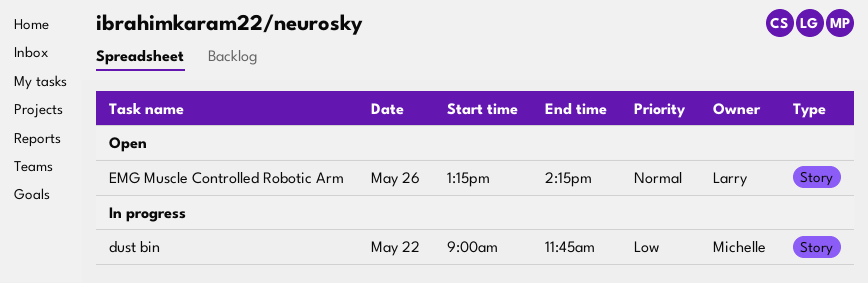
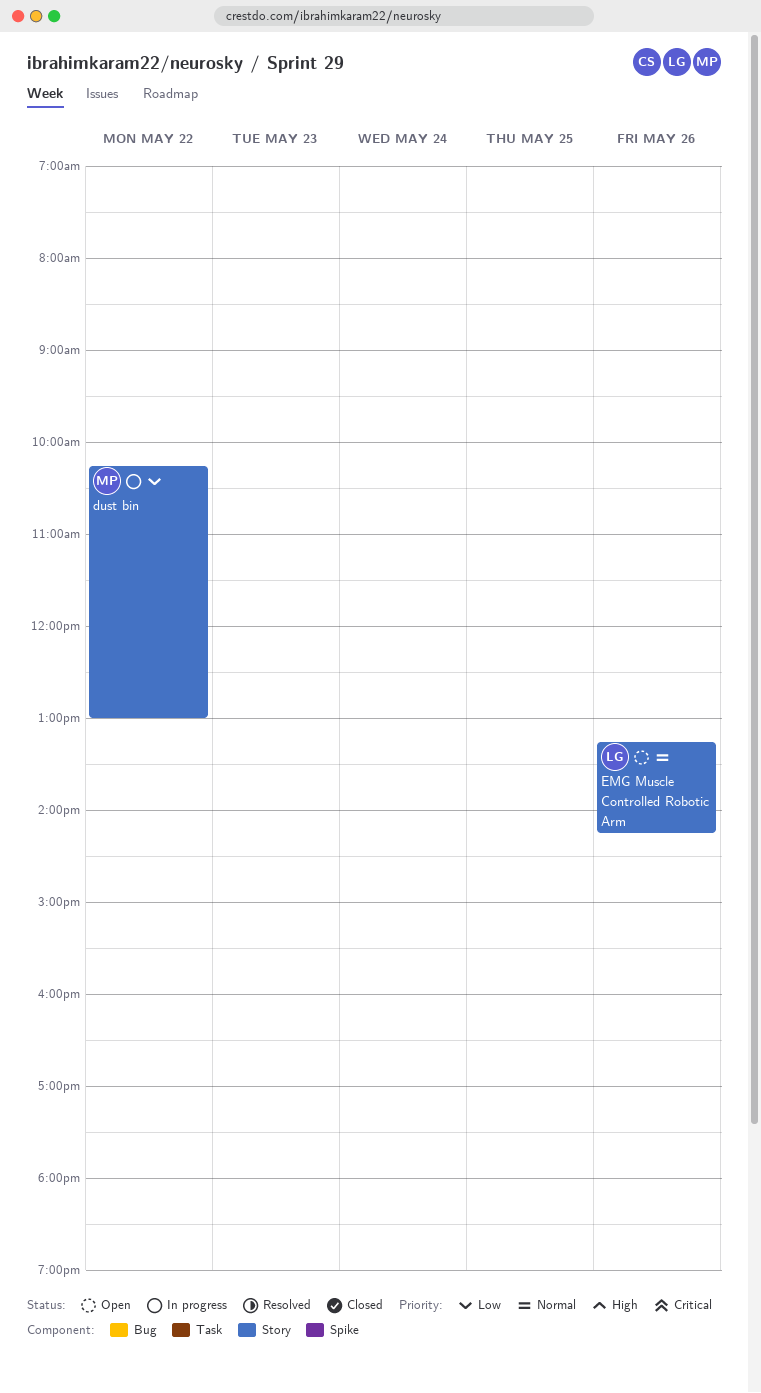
dust bin, begins: 09:00 -> 10:15
dust bin, ends: 11:45 -> 13:00

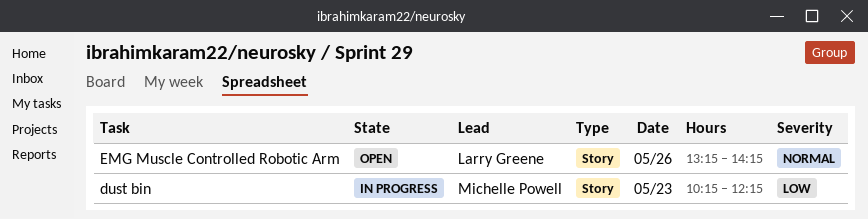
dust bin, day: May 22 -> May 23
dust bin, ends: 13:00 -> 12:15

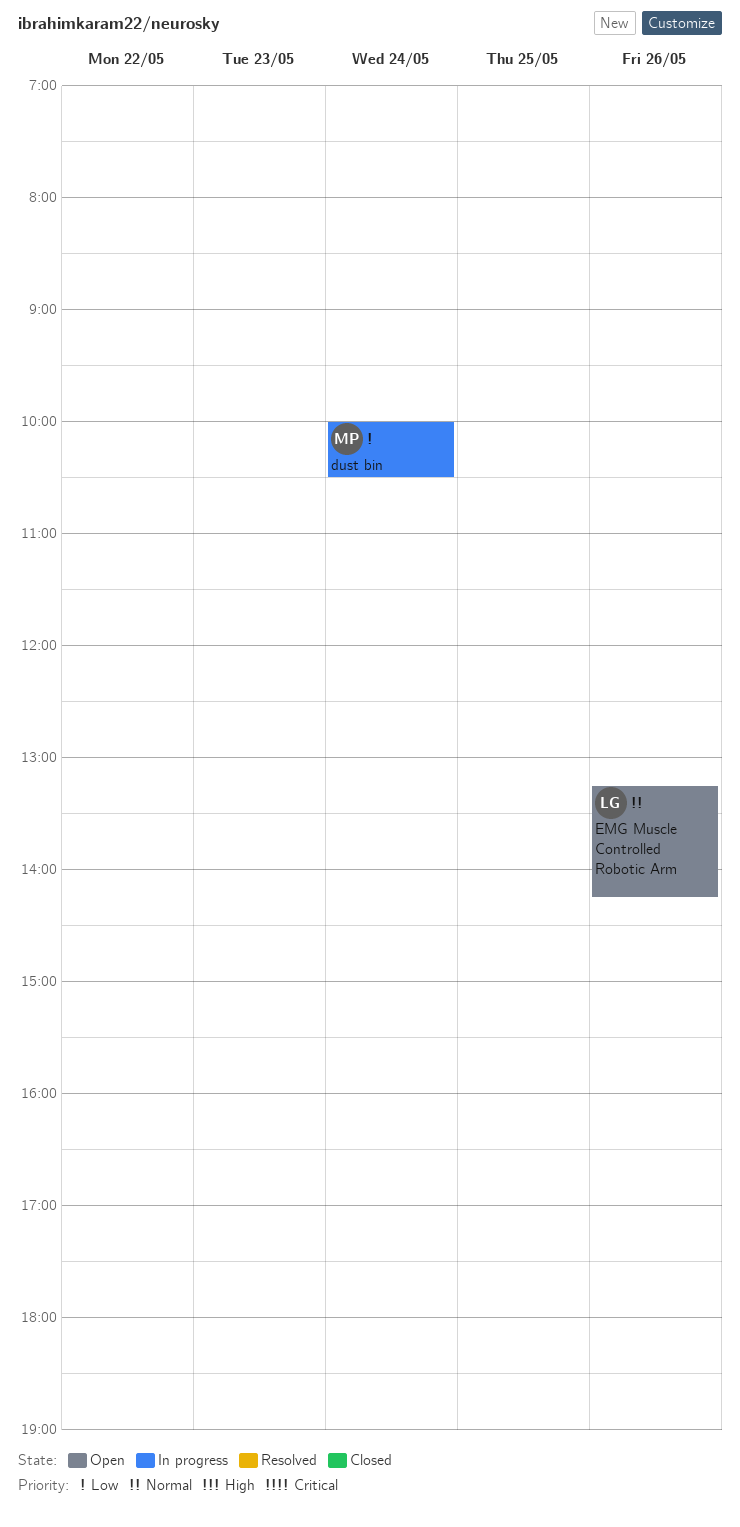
dust bin, day: May 23 -> May 24
dust bin, begins: 10:15 -> 10:00
dust bin, ends: 12:15 -> 10:30

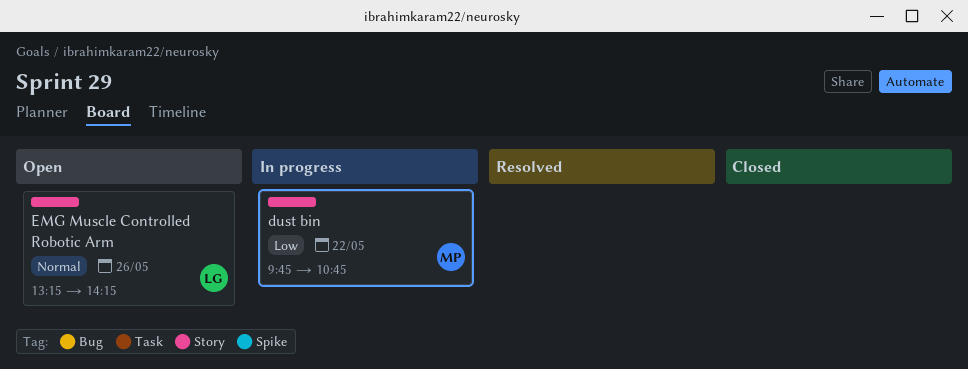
dust bin, day: May 24 -> May 22
dust bin, begins: 10:00 -> 09:45
dust bin, ends: 10:30 -> 10:45

